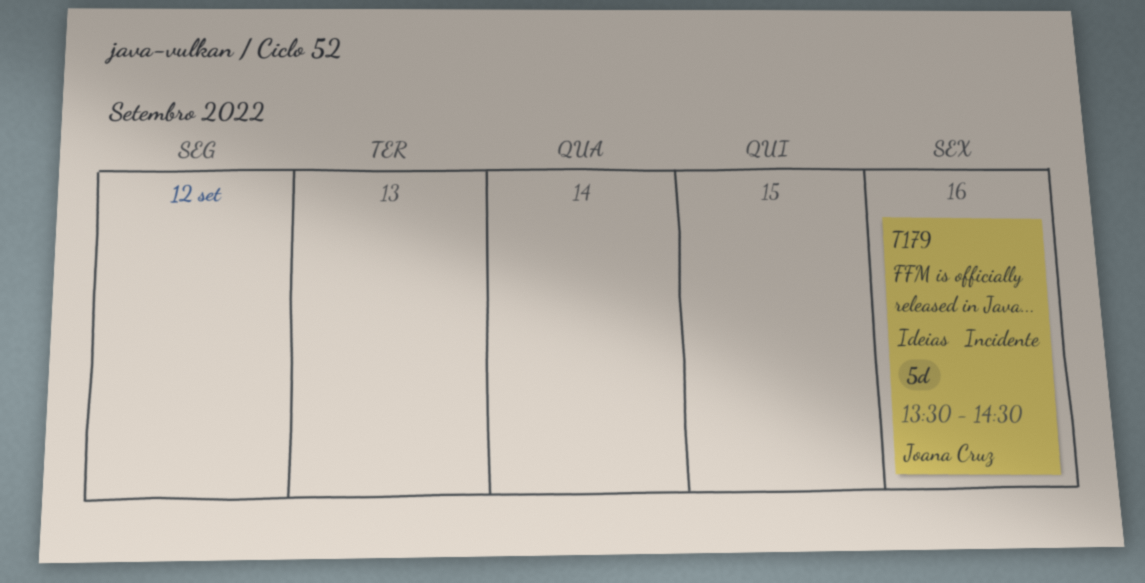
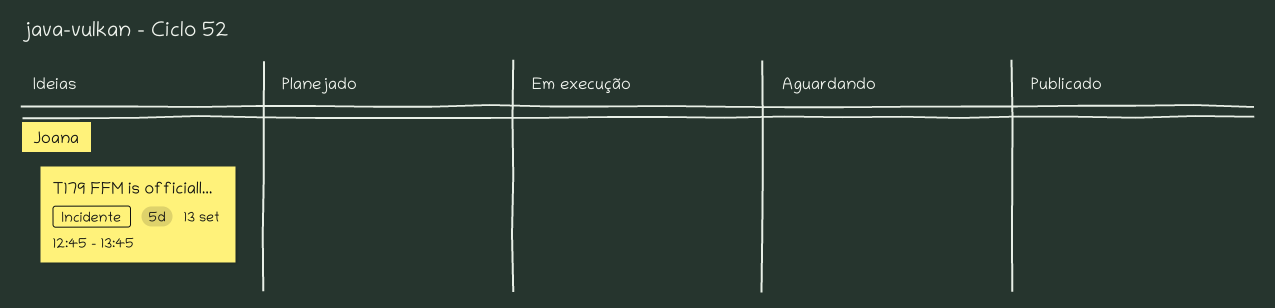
T179, day: Sep 16 -> Sep 13
T179, begins: 13:30 -> 12:45
T179, ends: 14:30 -> 13:45

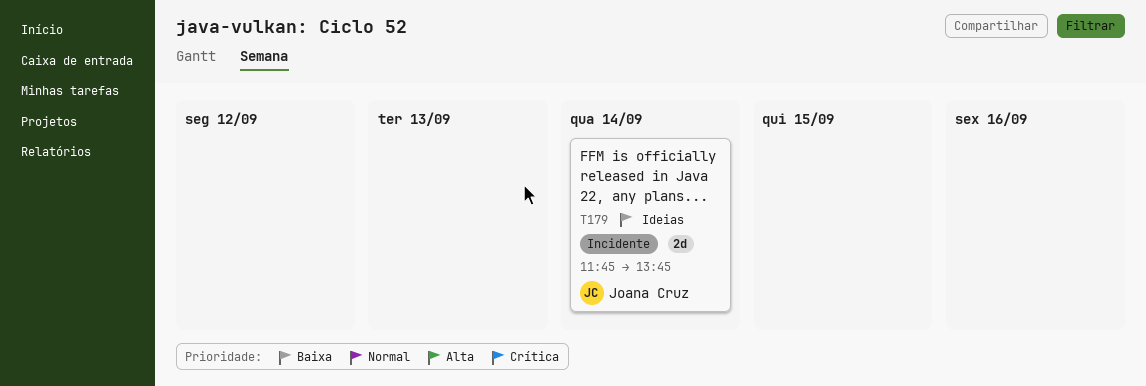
T179, estimate: 5d -> 2d
T179, day: Sep 13 -> Sep 14
T179, begins: 12:45 -> 11:45

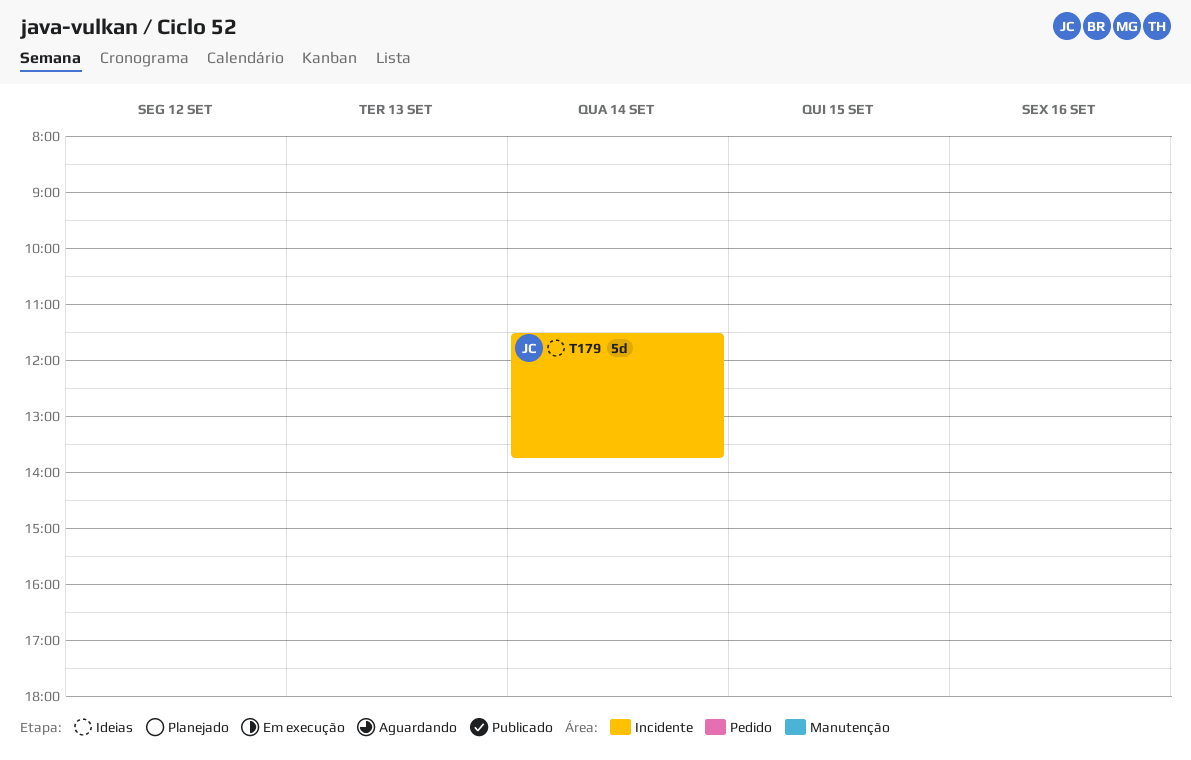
T179, estimate: 2d -> 5d
T179, begins: 11:45 -> 11:30

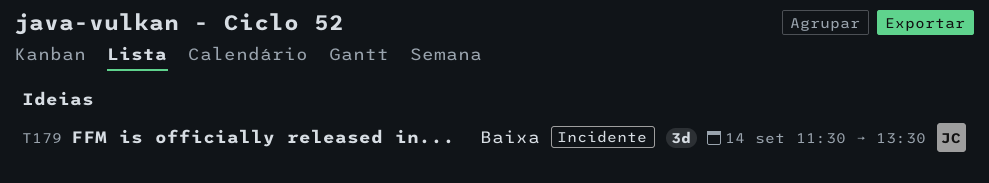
T179, estimate: 5d -> 3d
T179, ends: 13:45 -> 13:30

